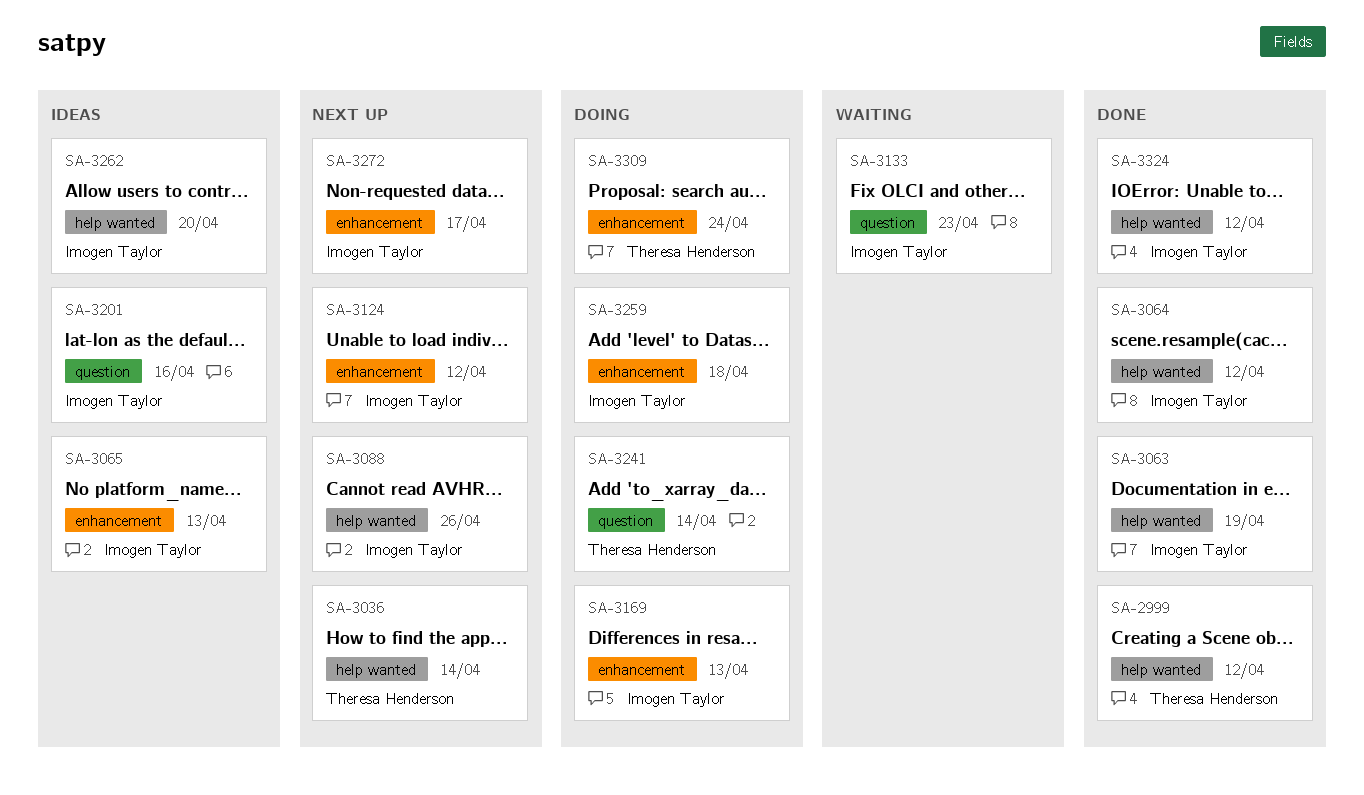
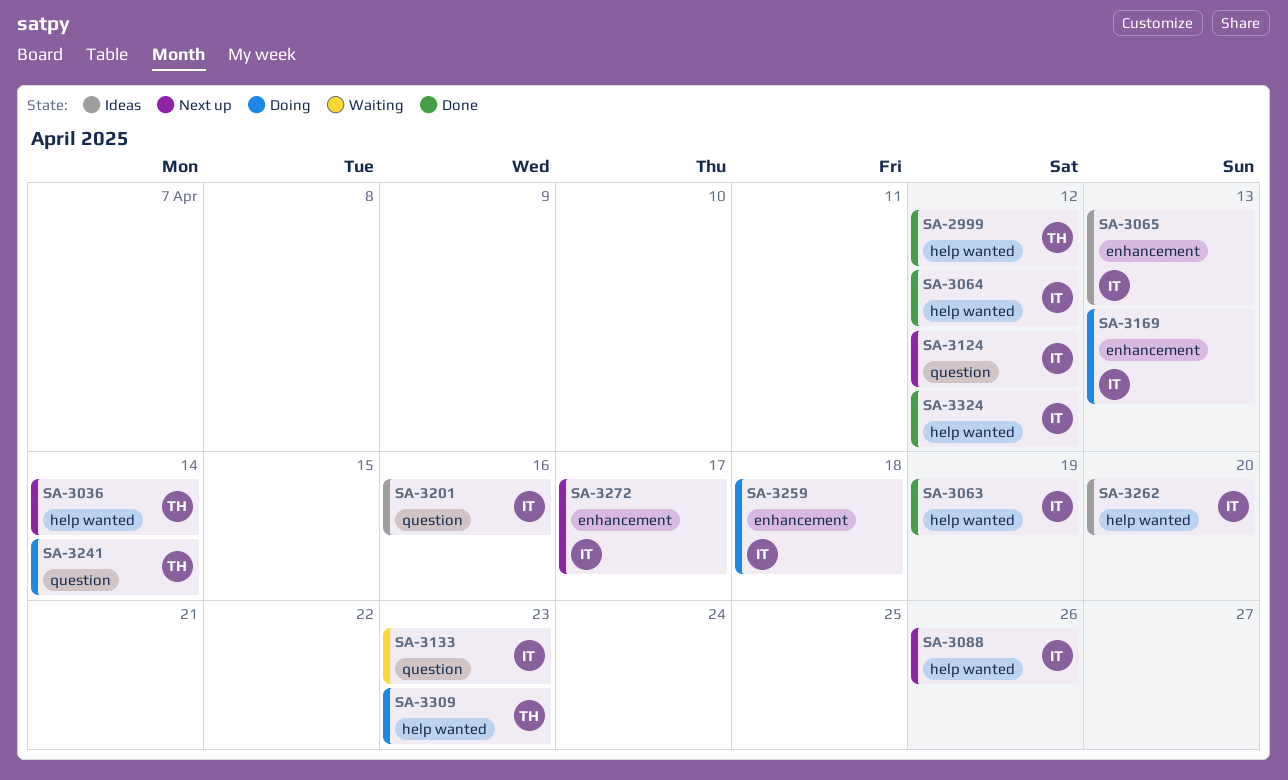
SA-3124, label: enhancement -> question
SA-3309, label: enhancement -> help wanted
SA-3309, due: Apr 24 -> Apr 23

